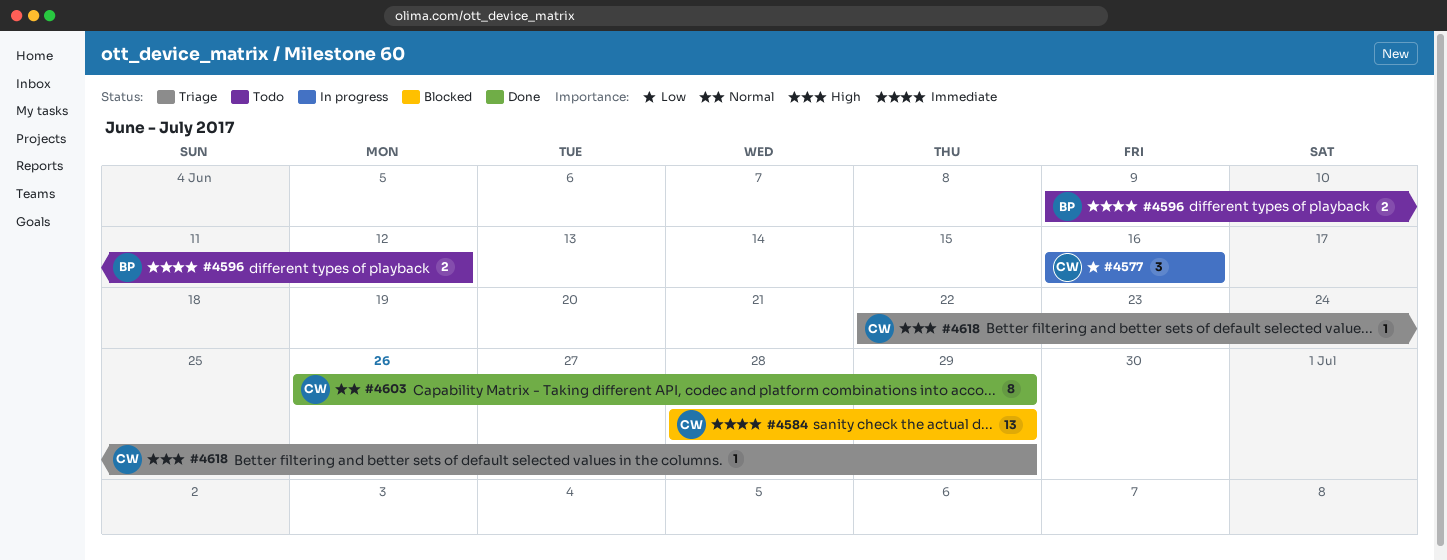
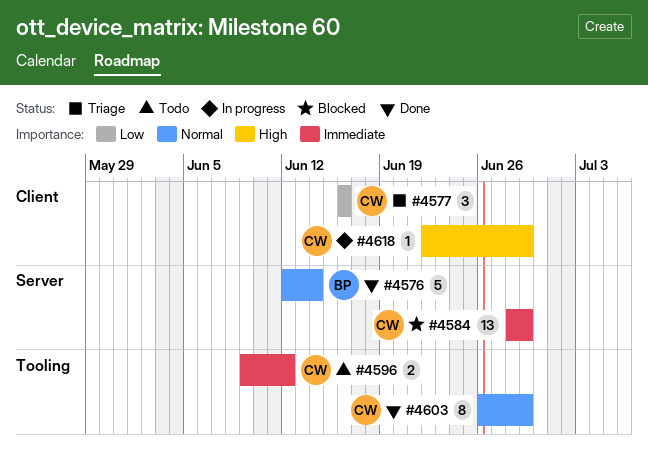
#4576: none -> present
#4577, status: In progress -> Triage
#4596, owner: BP -> CW
#4618, status: Triage -> In progress

